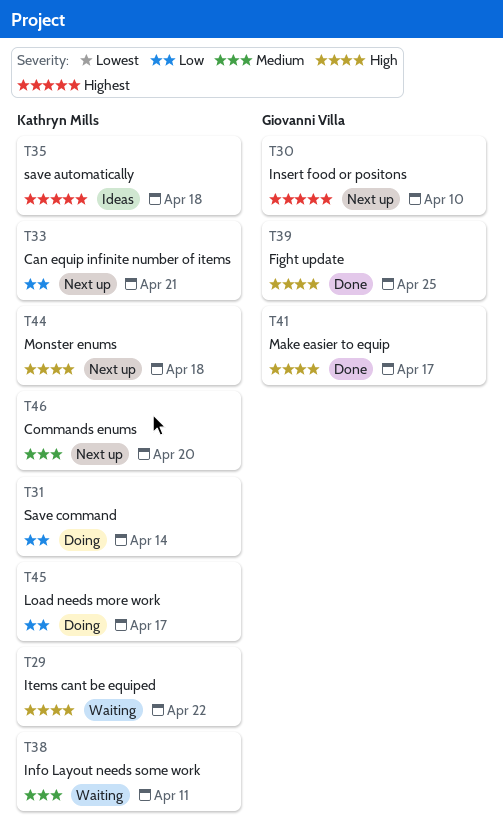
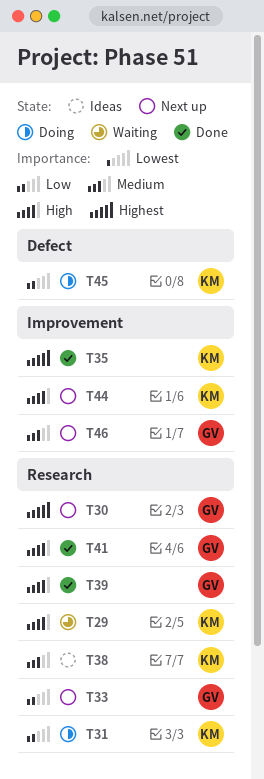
T33, owner: Kathryn Mills -> Giovanni Villa
T35, status: Ideas -> Done
T38, status: Waiting -> Ideas
T46, owner: Kathryn Mills -> Giovanni Villa

